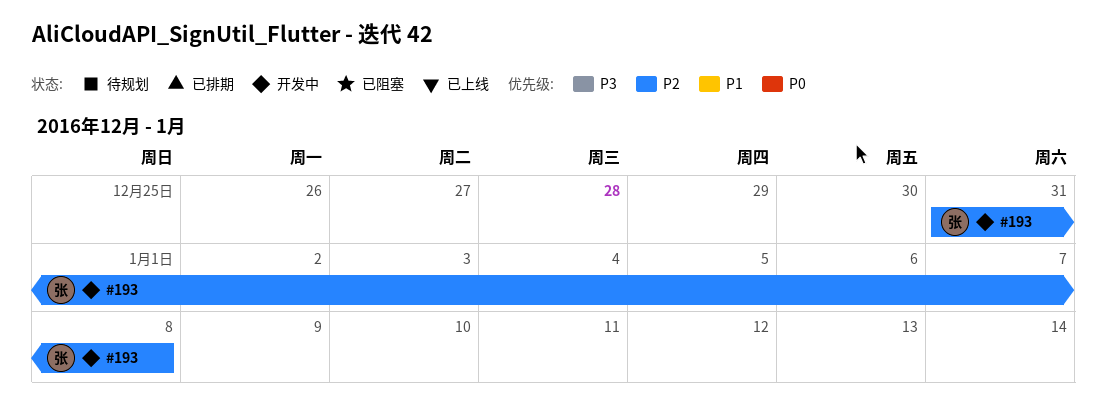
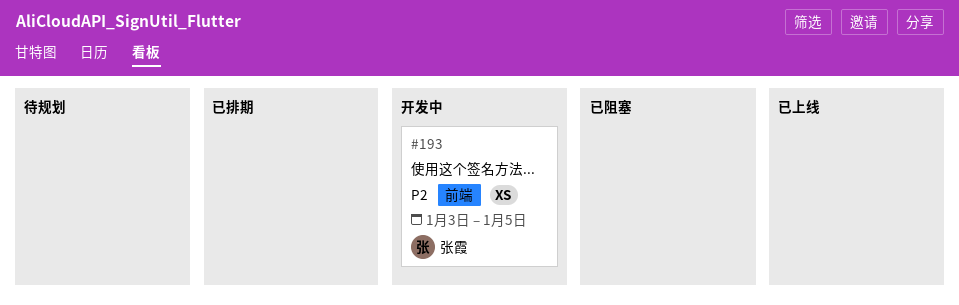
#193, start: Dec 31 -> Jan 3
#193, due: Jan 8 -> Jan 5

